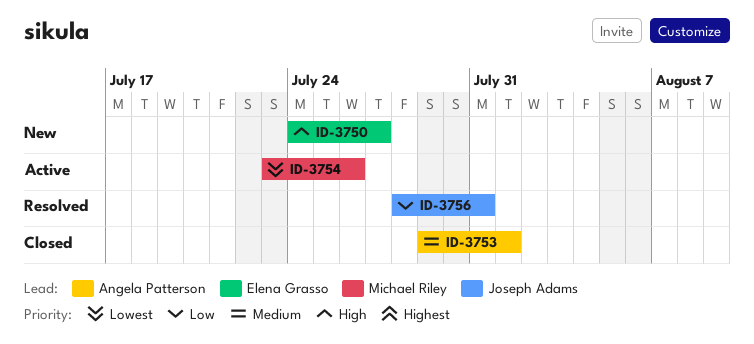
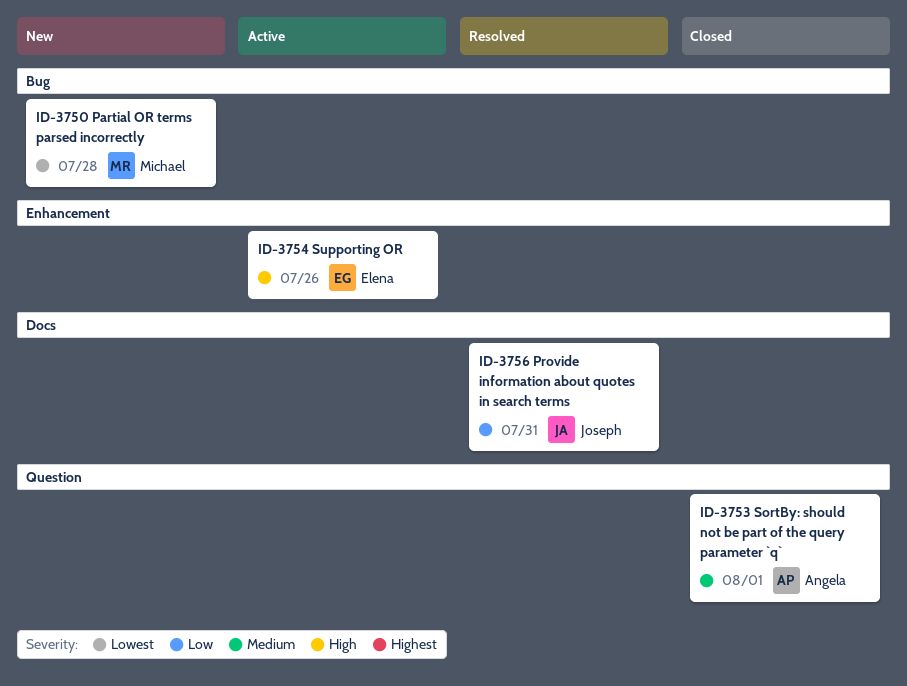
ID-3750, owner: Elena Grasso -> Michael Riley
ID-3750, priority: High -> Lowest
ID-3750, due: Jul 27 -> Jul 28
ID-3754, owner: Michael Riley -> Elena Grasso
ID-3754, priority: Lowest -> High

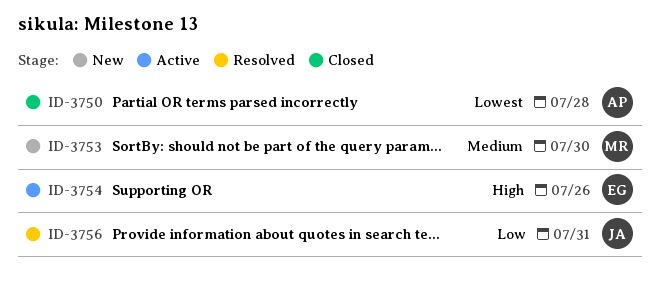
ID-3750, status: New -> Closed
ID-3750, owner: Michael -> Angela
ID-3753, status: Closed -> New
ID-3753, owner: Angela -> Michael
ID-3753, due: Aug 1 -> Jul 30

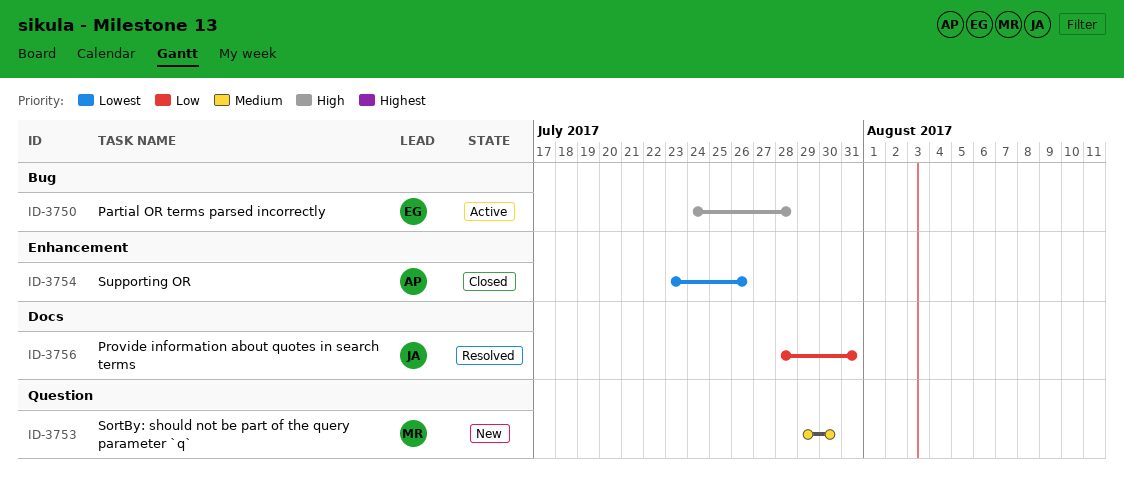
ID-3750, status: Closed -> Active
ID-3750, owner: AP -> EG
ID-3750, priority: Lowest -> High
ID-3754, status: Active -> Closed
ID-3754, owner: EG -> AP
ID-3754, priority: High -> Lowest

